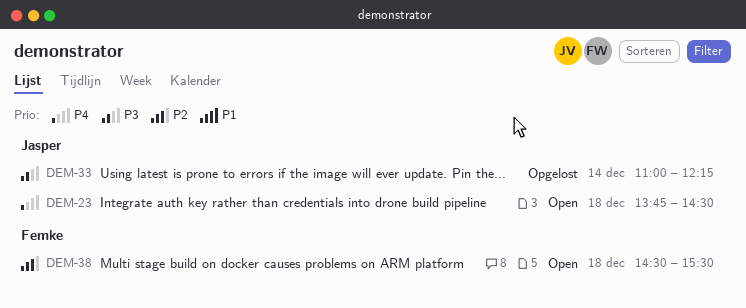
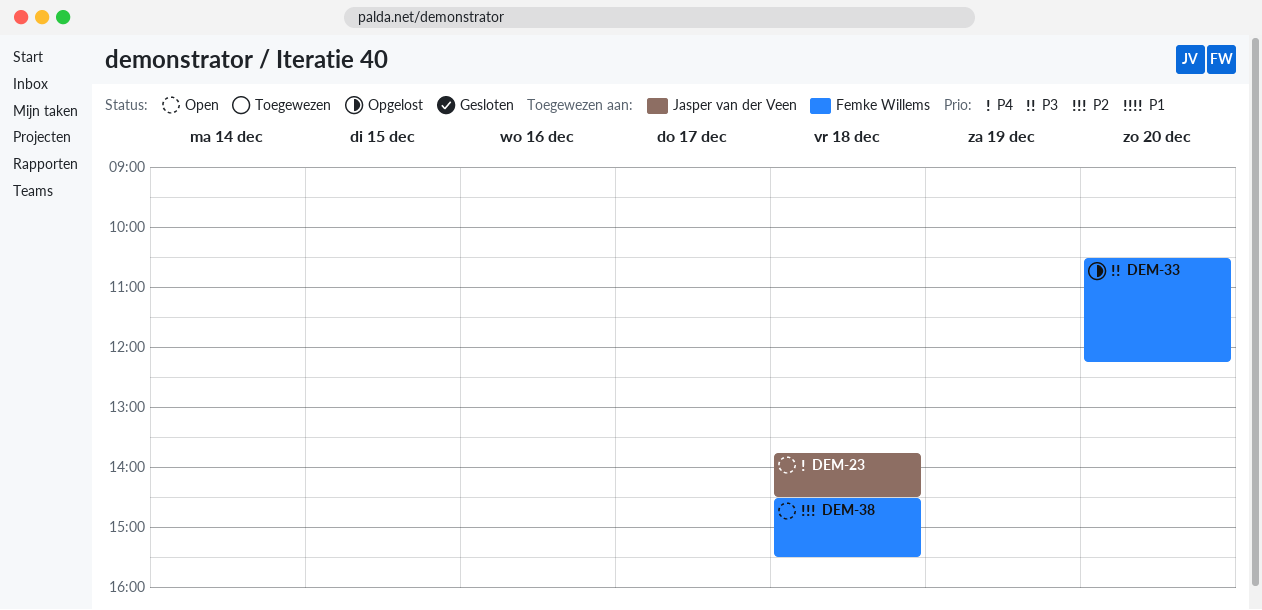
DEM-33, owner: Jasper van der Veen -> Femke Willems
DEM-33, day: Dec 14 -> Dec 20
DEM-33, begins: 11:00 -> 10:30

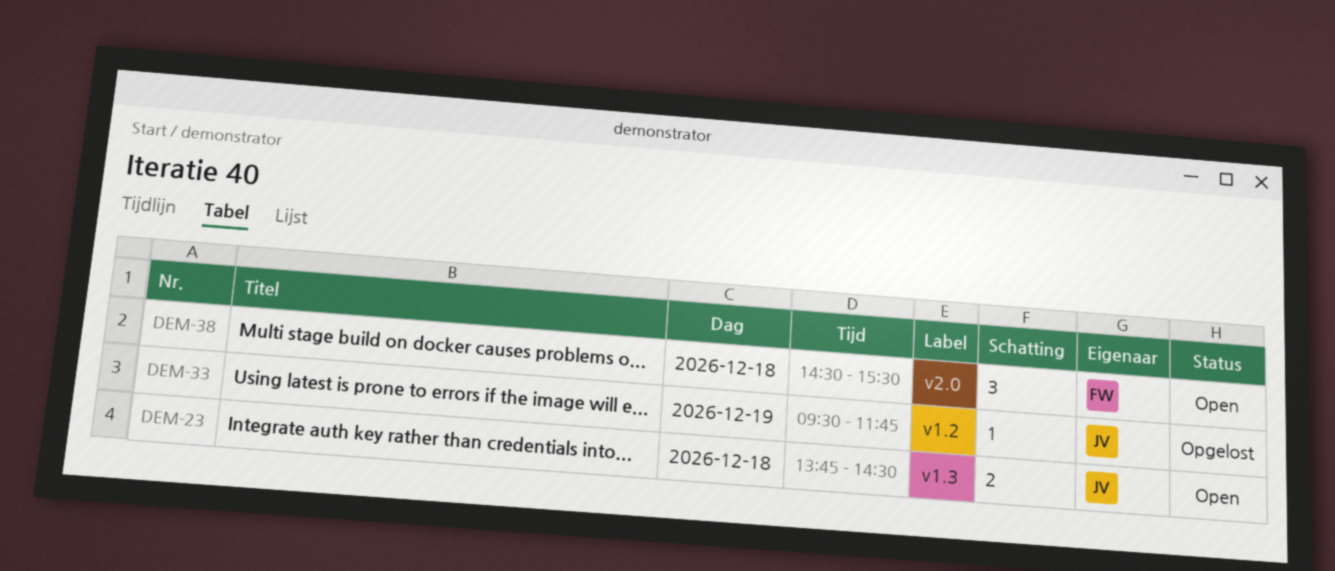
DEM-33, owner: Femke Willems -> Jasper van der Veen
DEM-33, day: Dec 20 -> Dec 19
DEM-33, begins: 10:30 -> 09:30
DEM-33, ends: 12:15 -> 11:45

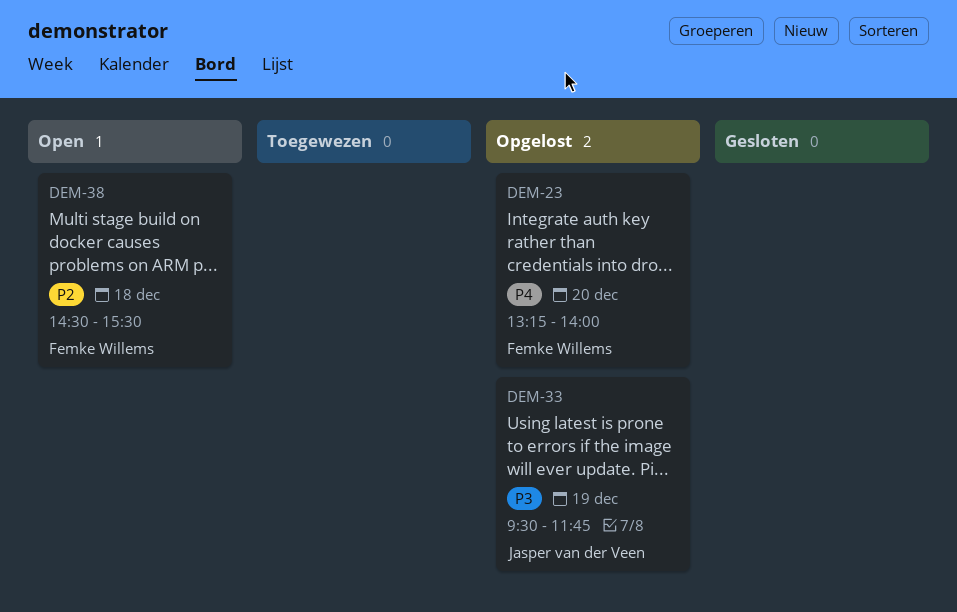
DEM-23, status: Open -> Opgelost
DEM-23, owner: Jasper van der Veen -> Femke Willems
DEM-23, day: Dec 18 -> Dec 20
DEM-23, begins: 13:45 -> 13:15
DEM-23, ends: 14:30 -> 14:00

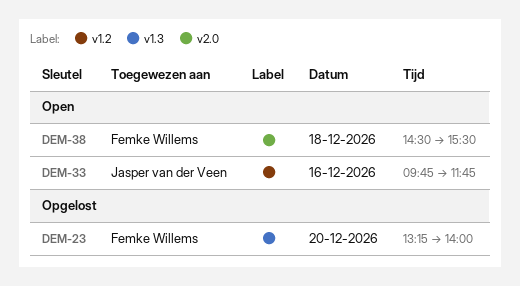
DEM-33, status: Opgelost -> Open
DEM-33, day: Dec 19 -> Dec 16
DEM-33, begins: 09:30 -> 09:45

